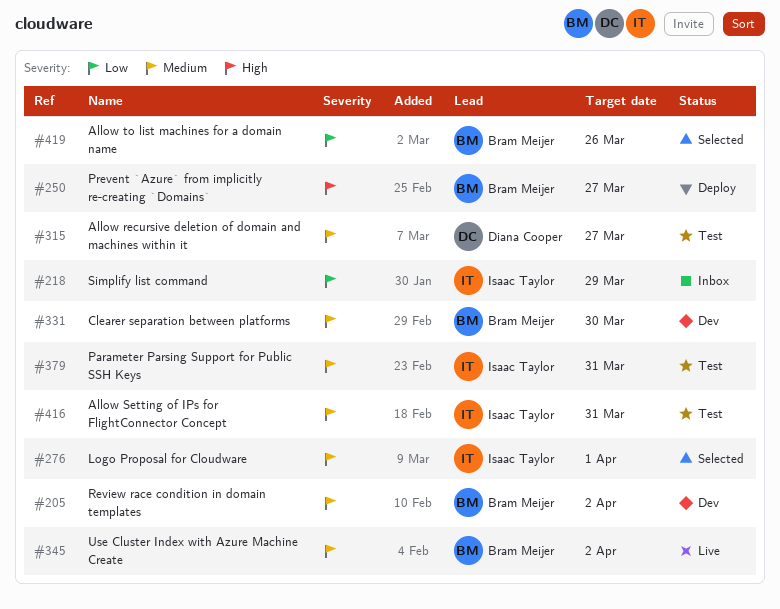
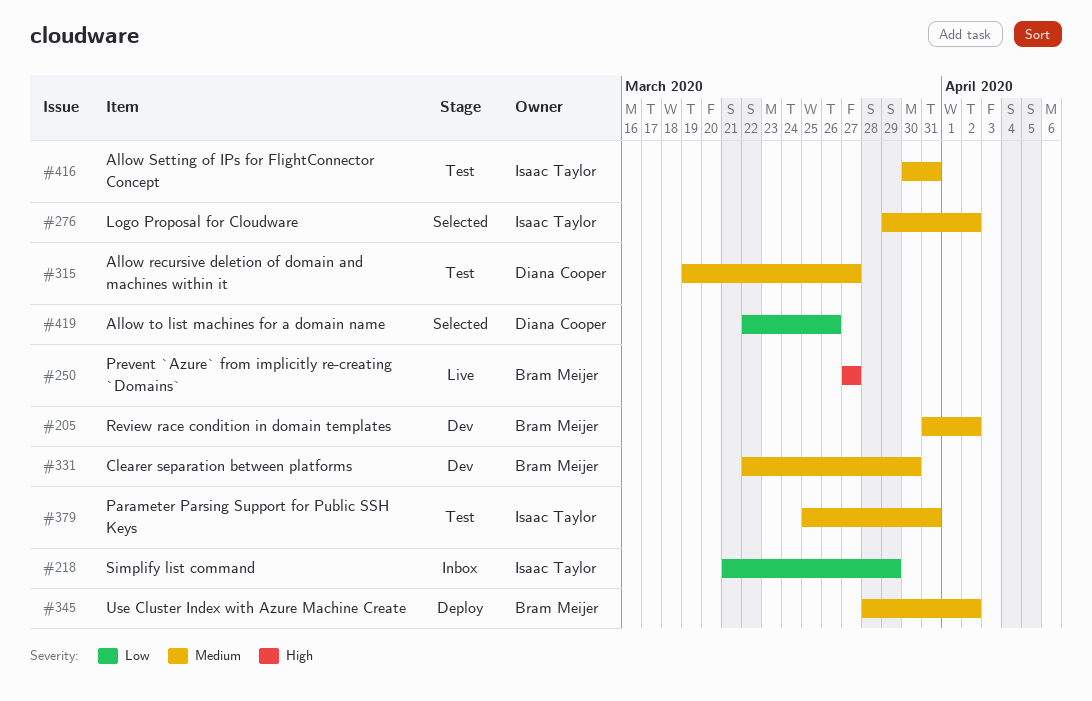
#250, status: Deploy -> Live
#276, due: Apr 1 -> Apr 2
#345, status: Live -> Deploy
#419, owner: Bram Meijer -> Diana Cooper

